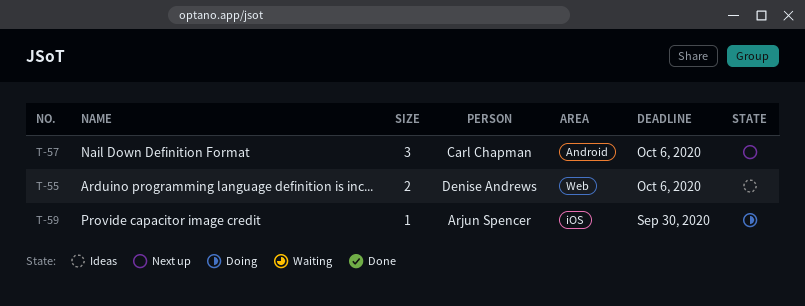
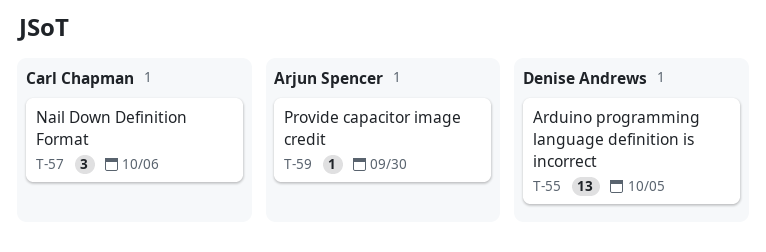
T-55, estimate: 2 -> 13
T-55, due: Oct 6 -> Oct 5

